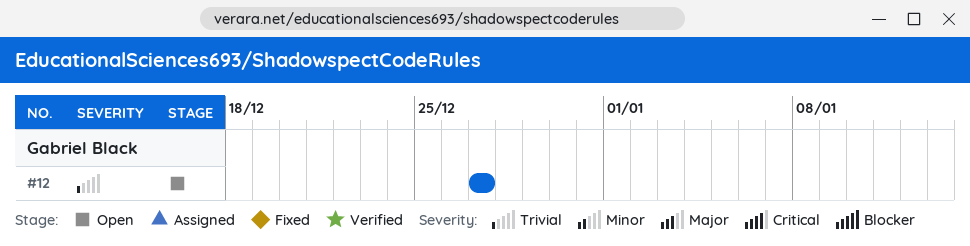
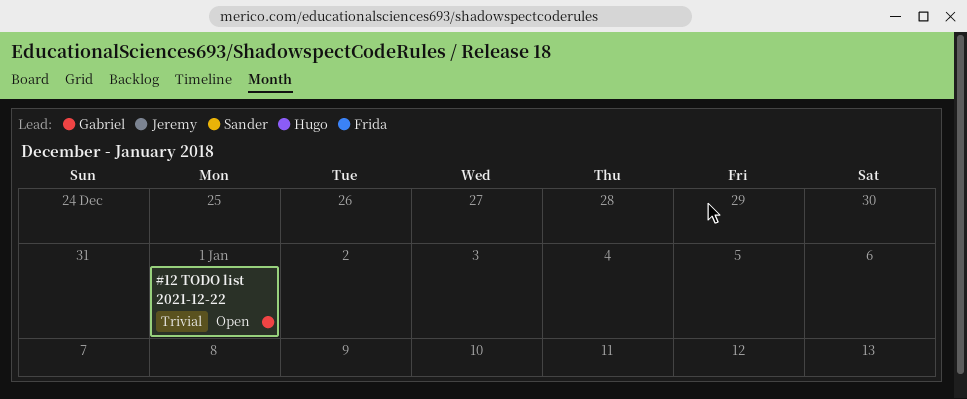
#12, due: Dec 27 -> Jan 1

